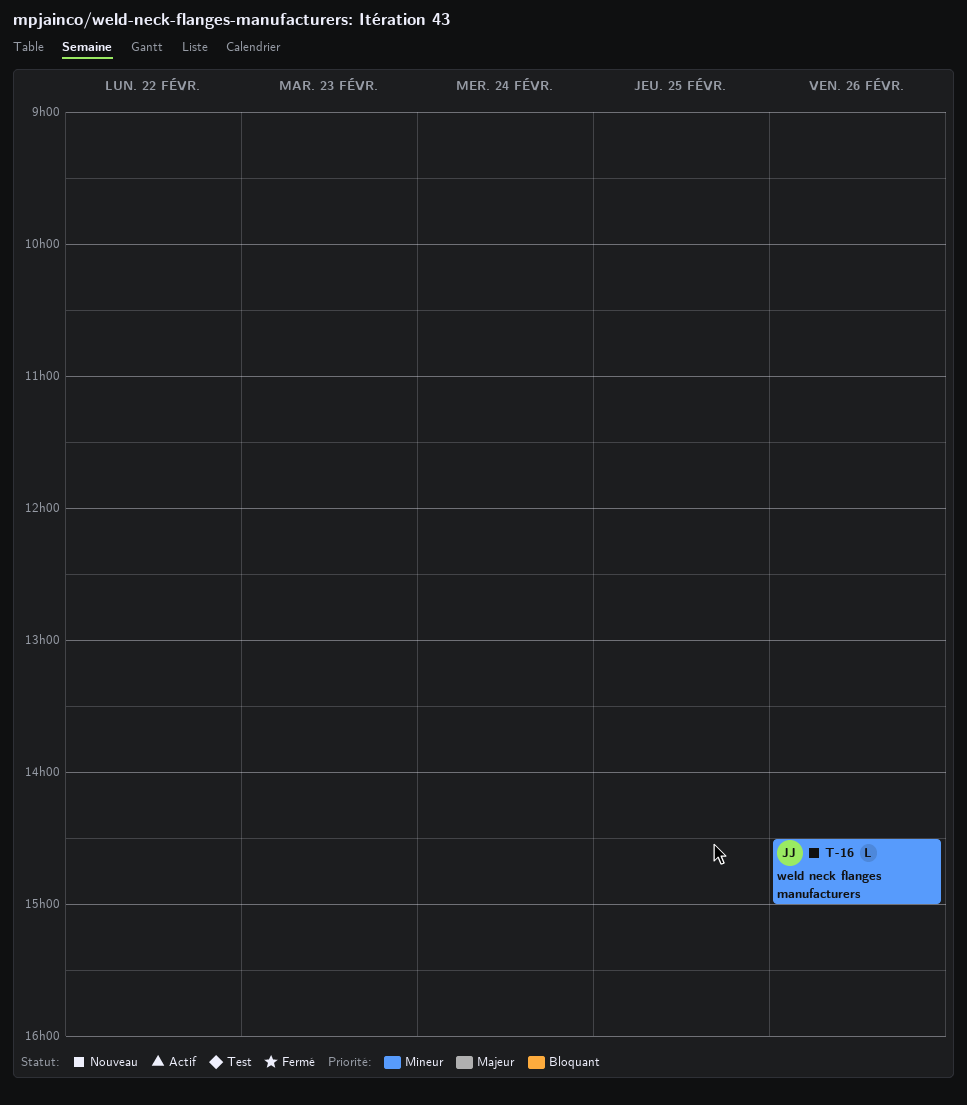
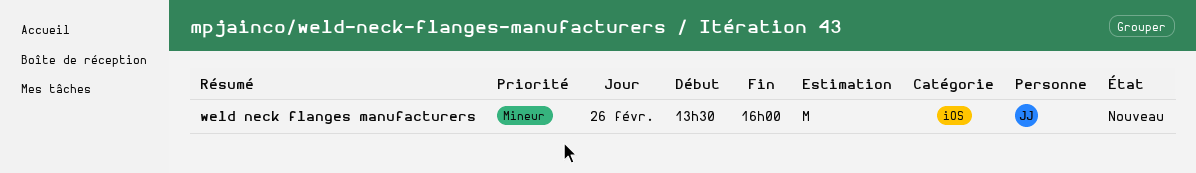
weld neck flanges manufacturers, estimate: L -> M
weld neck flanges manufacturers, begins: 14:30 -> 13:30
weld neck flanges manufacturers, ends: 15:00 -> 16:00

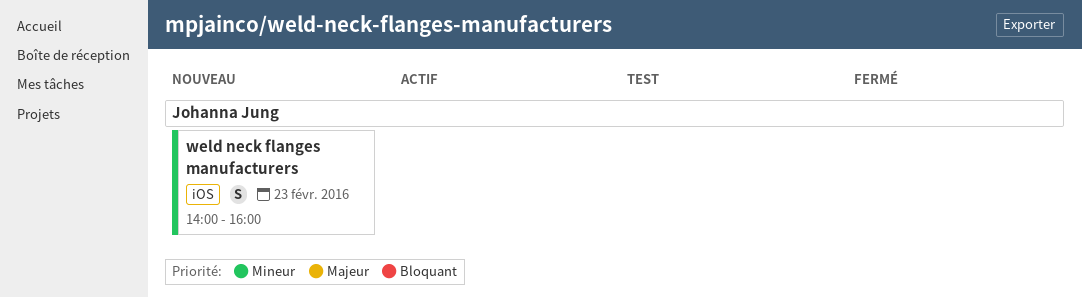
weld neck flanges manufacturers, estimate: M -> S
weld neck flanges manufacturers, day: Feb 26 -> Feb 23
weld neck flanges manufacturers, begins: 13:30 -> 14:00

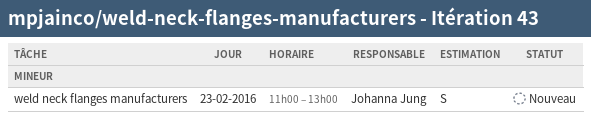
weld neck flanges manufacturers, begins: 14:00 -> 11:00
weld neck flanges manufacturers, ends: 16:00 -> 13:00

